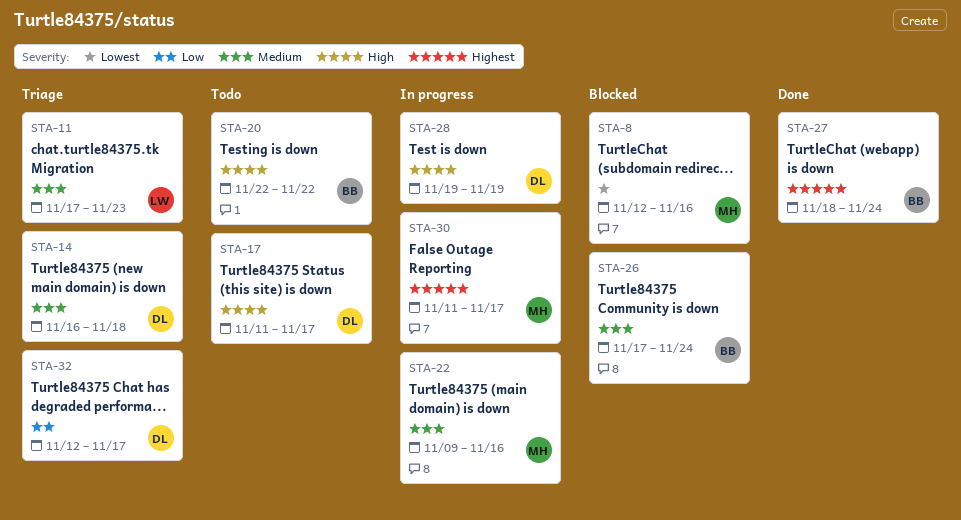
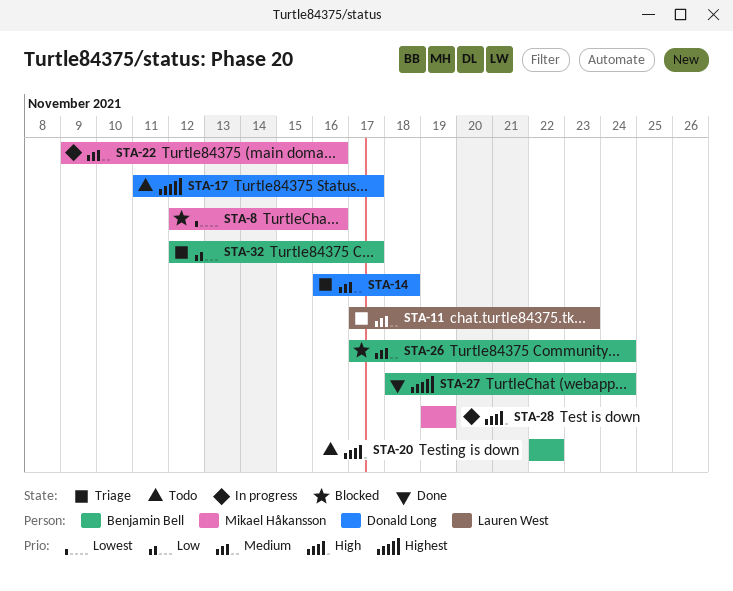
STA-17, priority: High -> Highest
STA-28, owner: Donald Long -> Mikael Håkansson
STA-30: present -> none
STA-32, owner: Donald Long -> Benjamin Bell

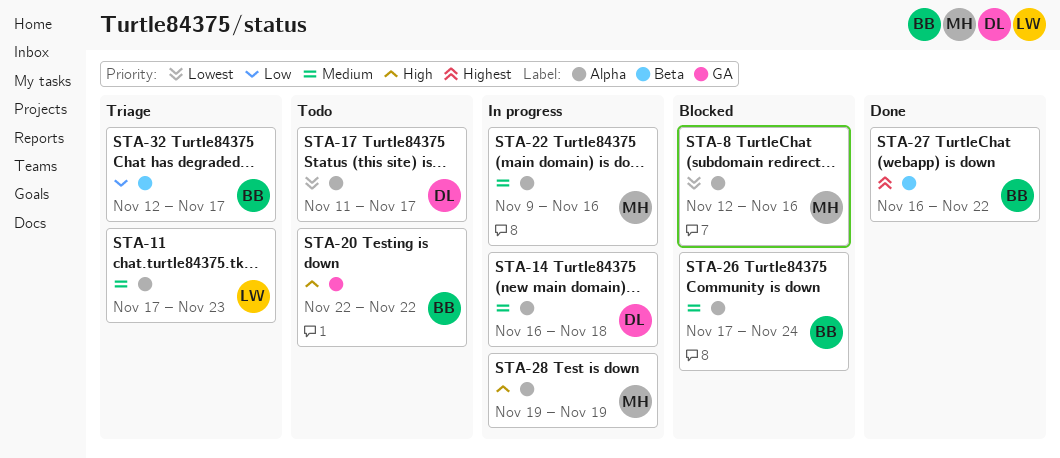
STA-14, status: Triage -> In progress
STA-17, priority: Highest -> Lowest
STA-27, start: Nov 18 -> Nov 16
STA-27, due: Nov 24 -> Nov 22

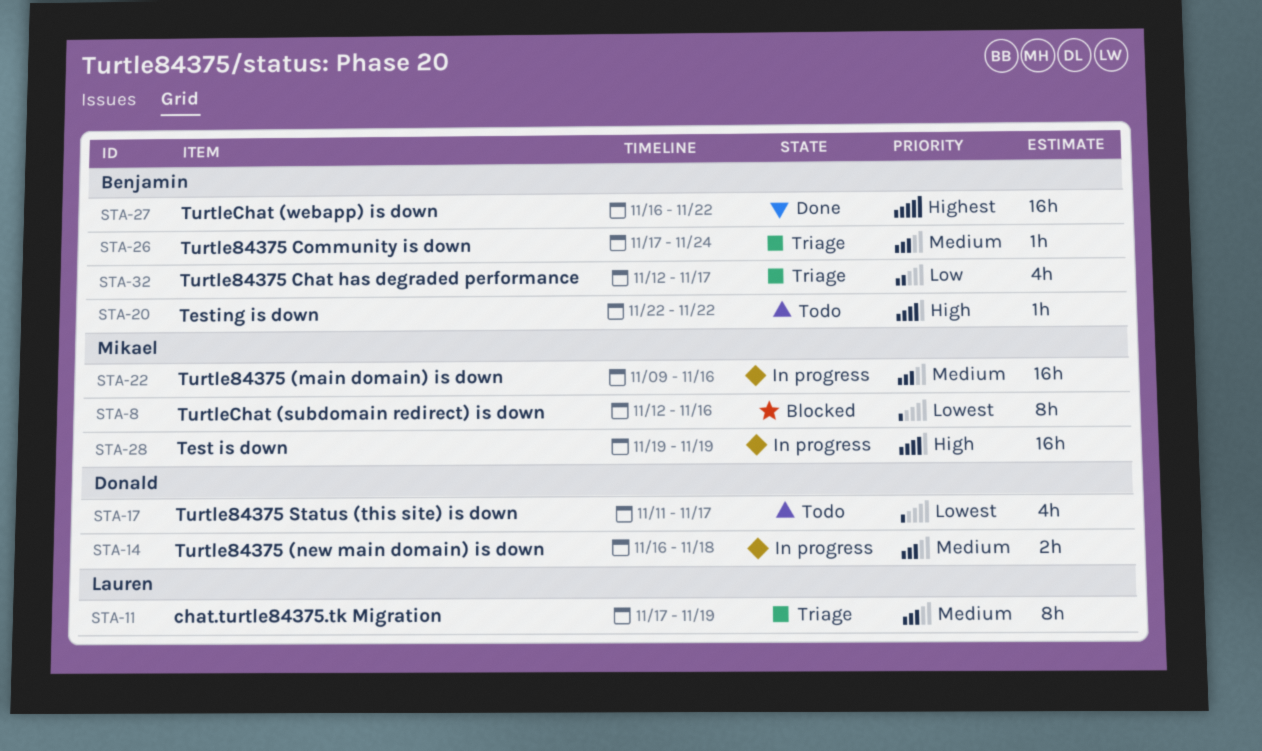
STA-11, due: Nov 23 -> Nov 19
STA-26, status: Blocked -> Triage

